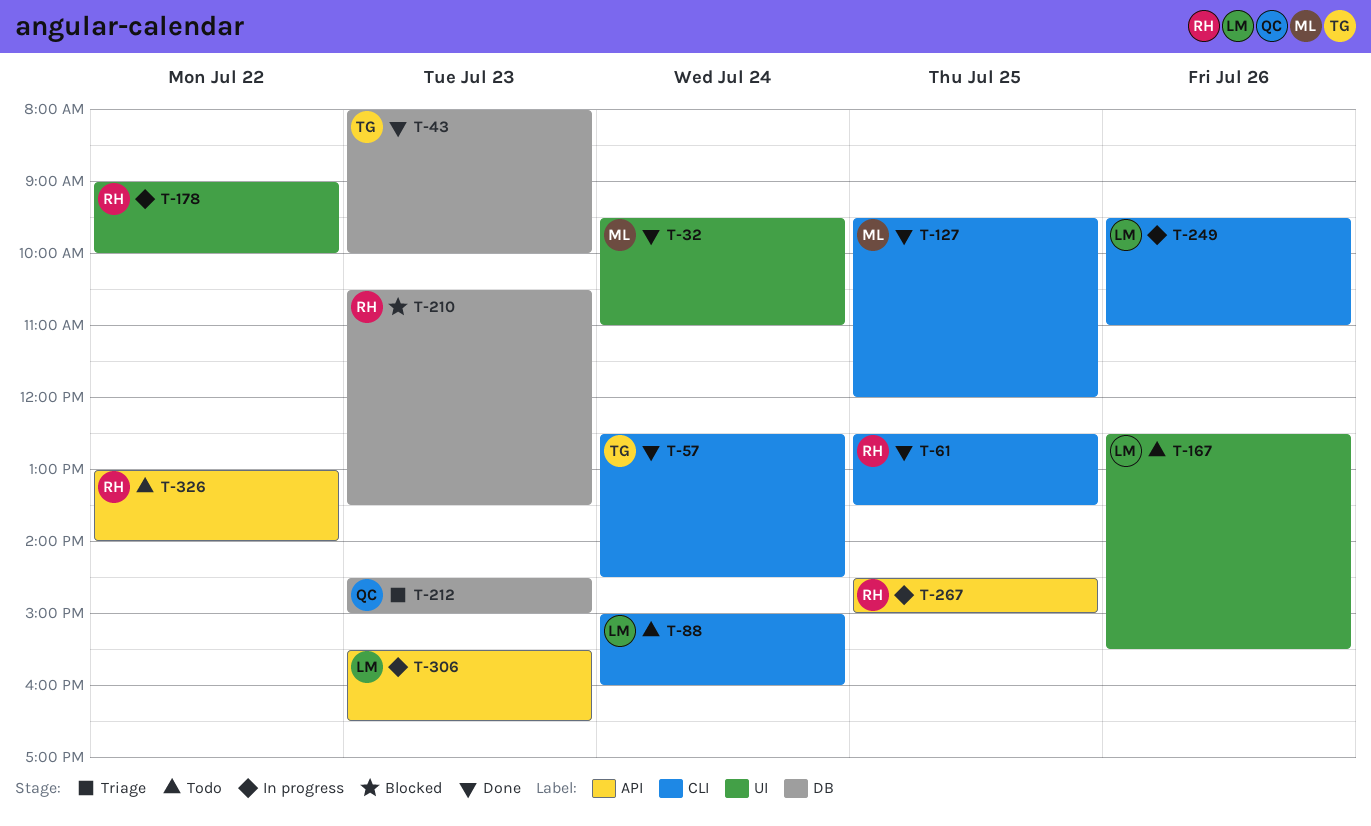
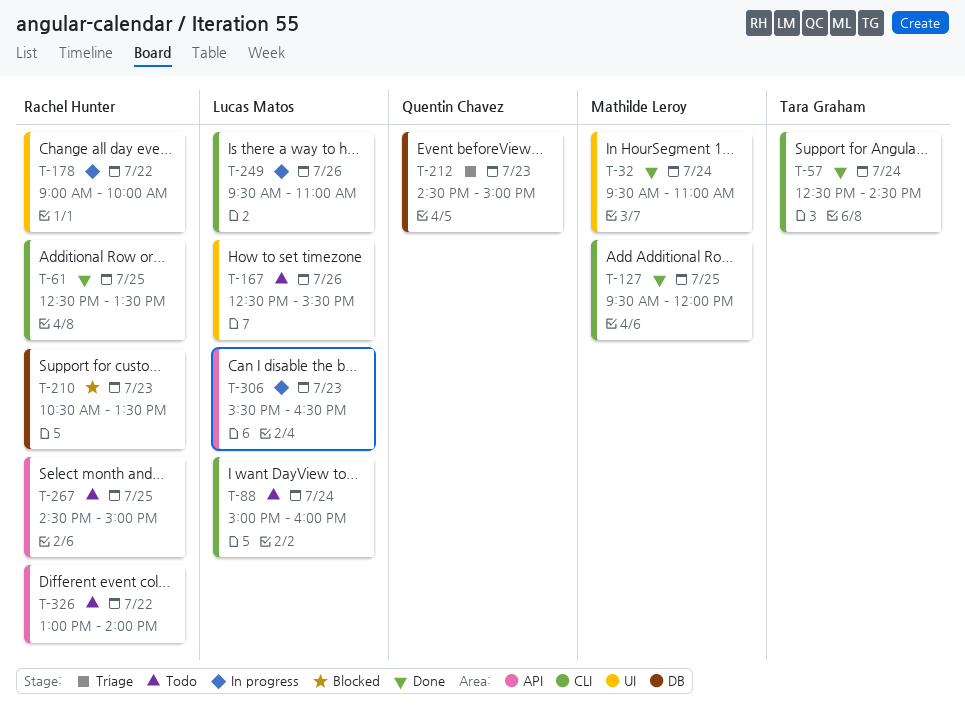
T-43: present -> none
T-267, status: In progress -> Todo

